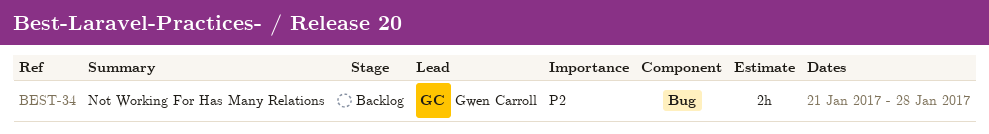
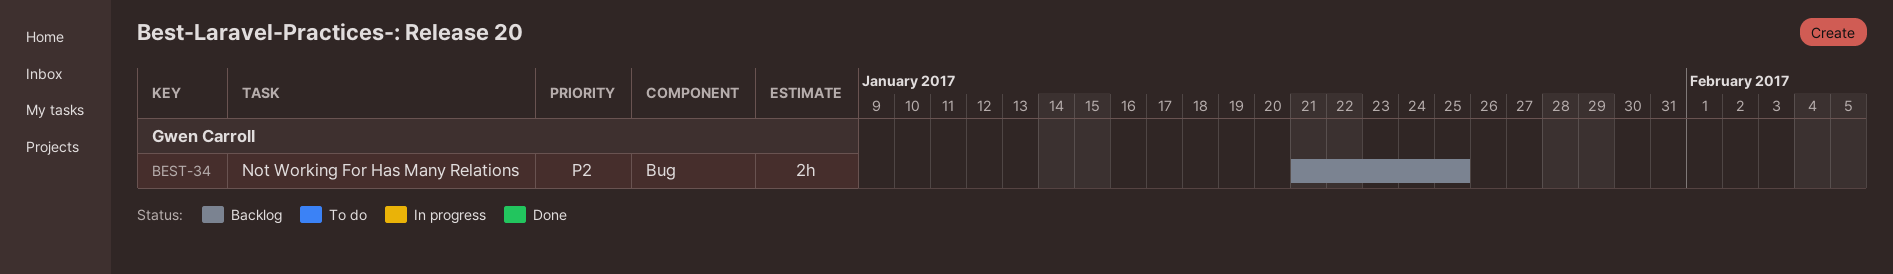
BEST-34, due: Jan 28 -> Jan 25

